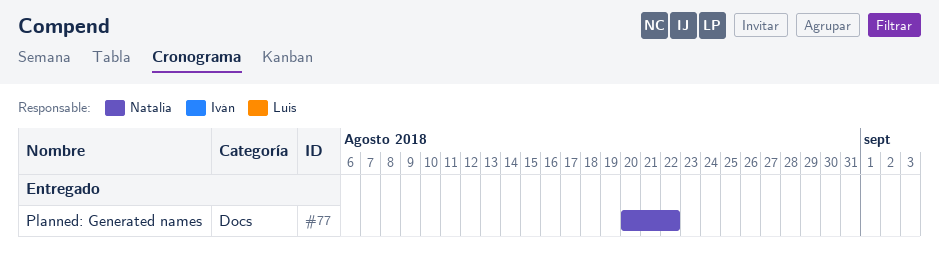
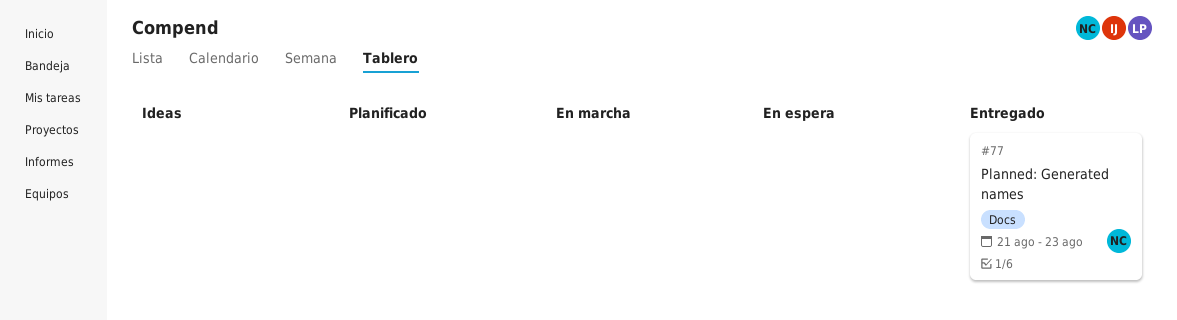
#77, start: Aug 20 -> Aug 21
#77, due: Aug 22 -> Aug 23

